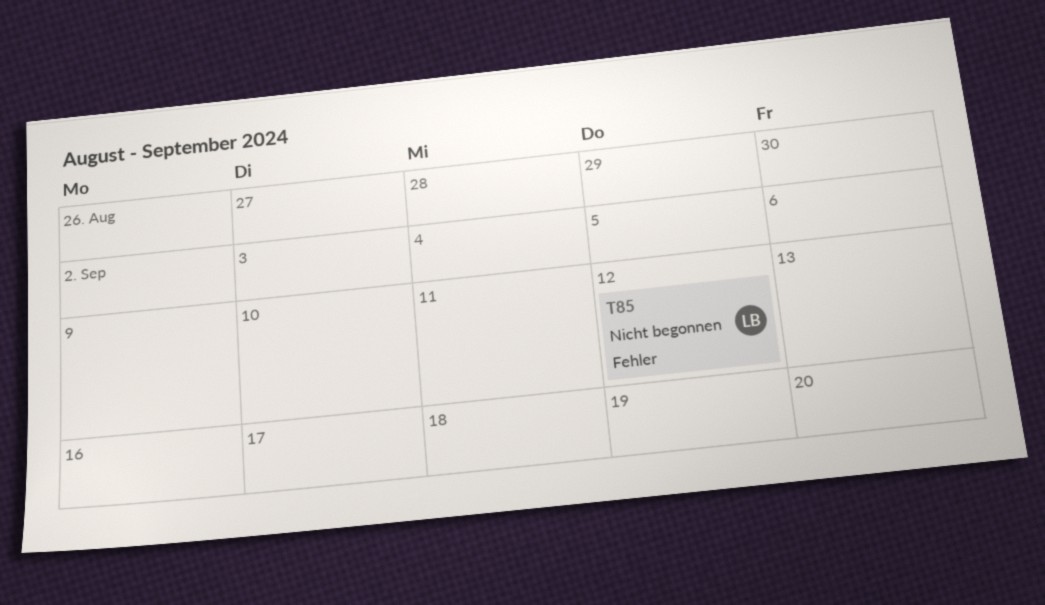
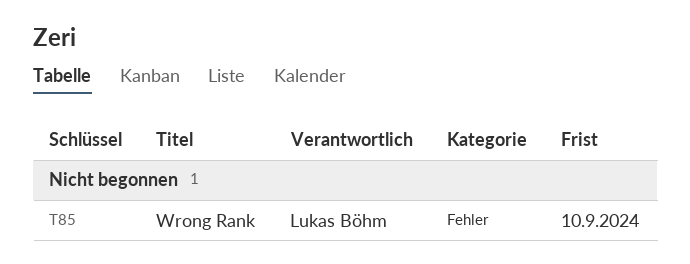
T85, due: Sep 12 -> Sep 10

